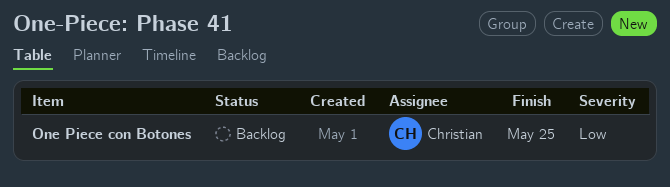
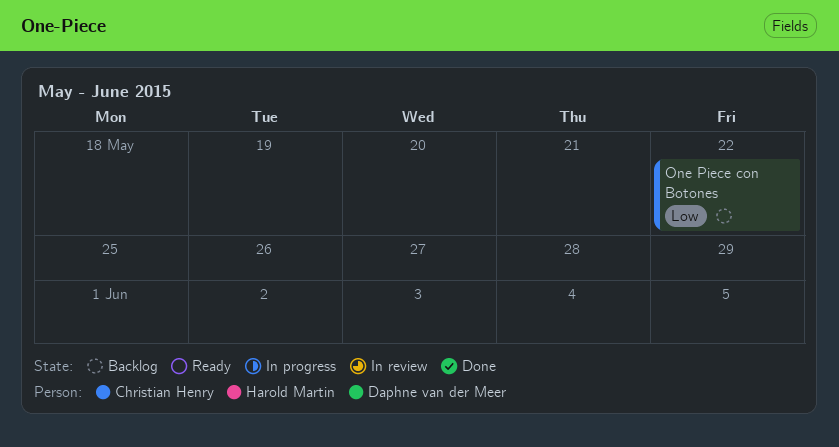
One Piece con Botones, due: May 25 -> May 22

